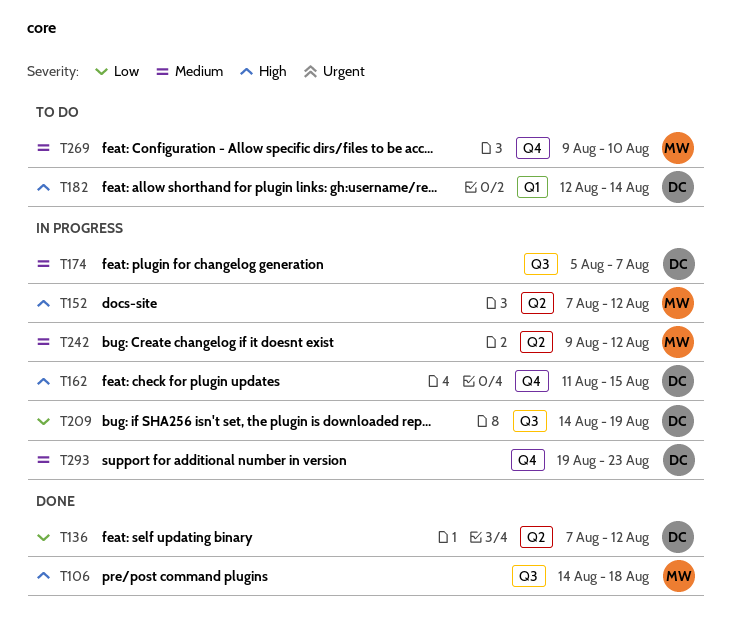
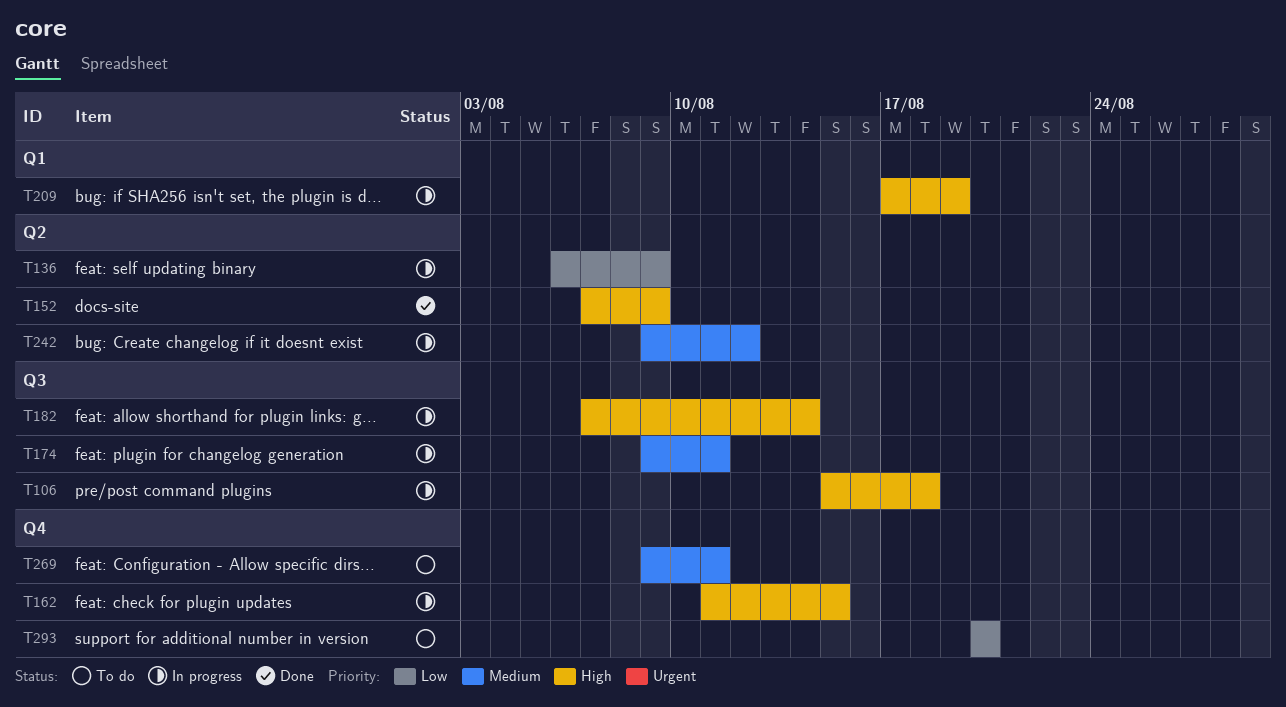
T106, status: Done -> In progress
T106, start: Aug 14 -> Aug 15
T136, status: Done -> In progress
T136, start: Aug 7 -> Aug 6
T136, due: Aug 12 -> Aug 9
T152, status: In progress -> Done
T152, due: Aug 12 -> Aug 9
T174, start: Aug 5 -> Aug 9
T174, due: Aug 7 -> Aug 11
T182, status: To do -> In progress
T182, label: Q1 -> Q3
T182, start: Aug 12 -> Aug 7
T209, priority: Low -> High
T209, label: Q3 -> Q1
T209, start: Aug 14 -> Aug 17
T269, due: Aug 10 -> Aug 11
T293, status: In progress -> To do
T293, priority: Medium -> Low
T293, start: Aug 19 -> Aug 20
T293, due: Aug 23 -> Aug 20

